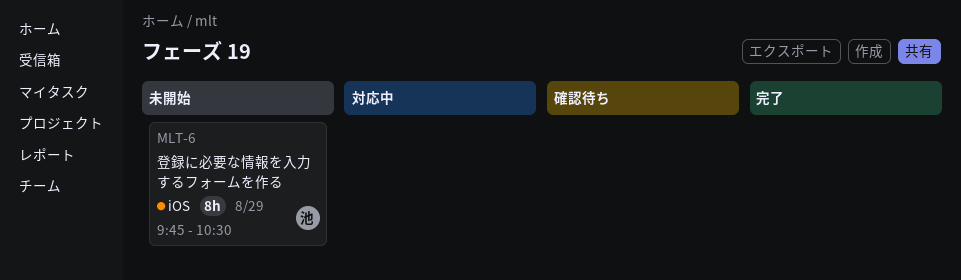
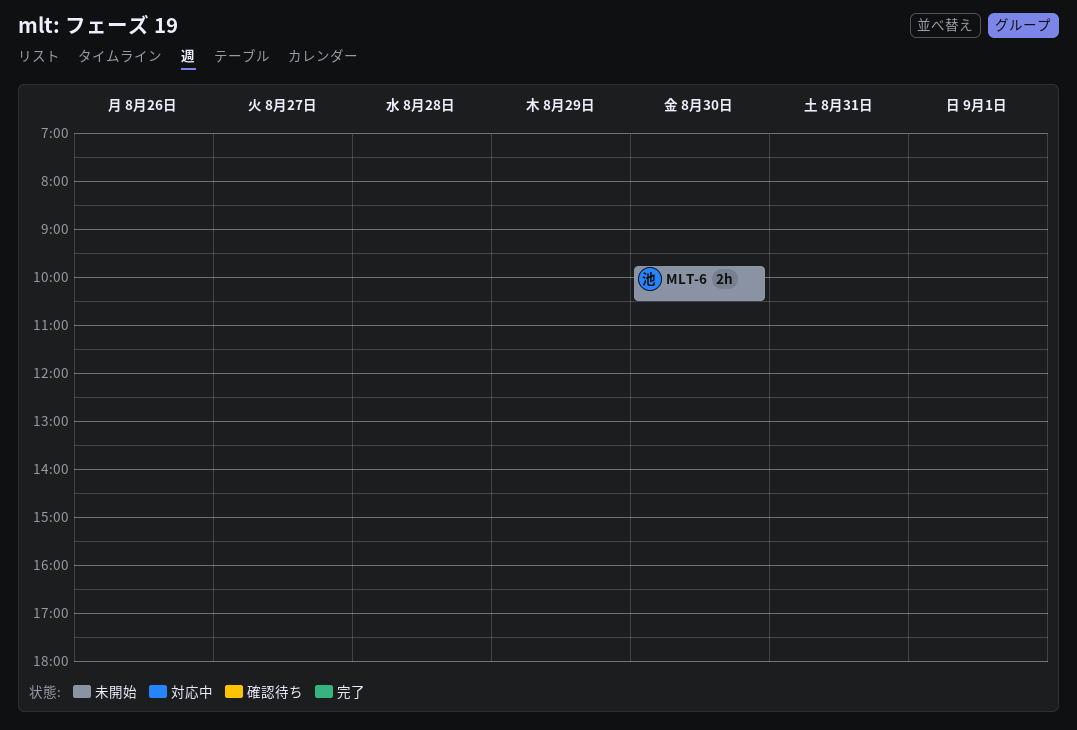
MLT-6, estimate: 8h -> 2h
MLT-6, day: Aug 29 -> Aug 30

